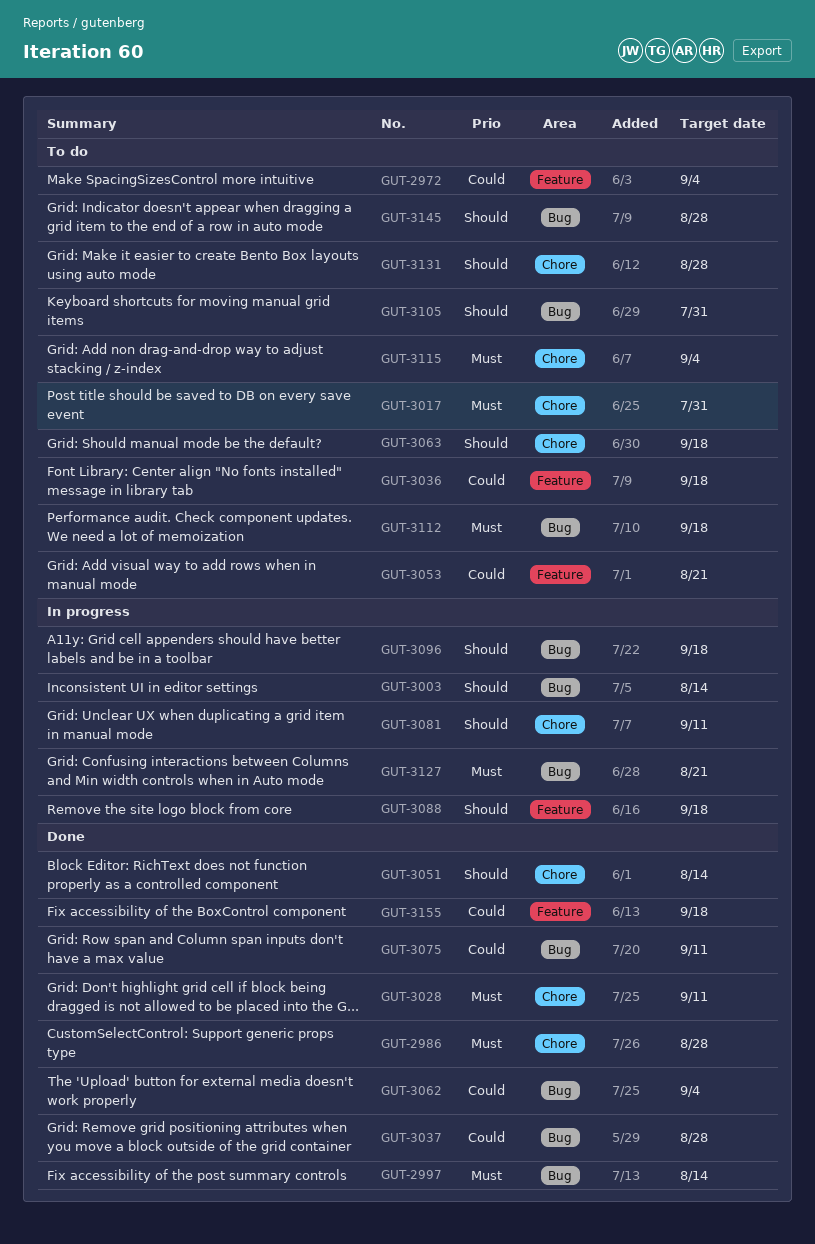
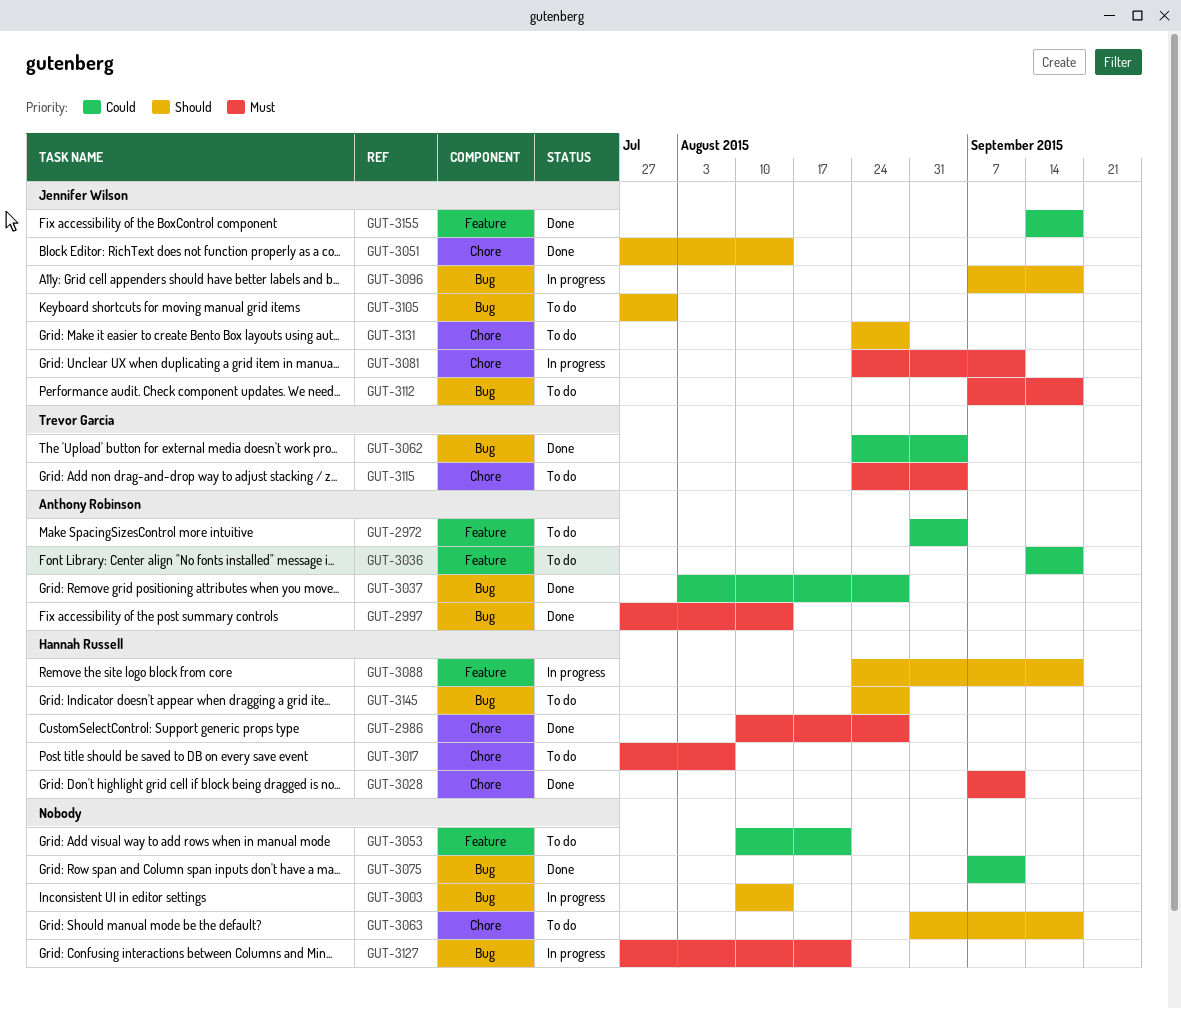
GUT-3017, due: Jul 31 -> Aug 7
GUT-3081, priority: Should -> Must

